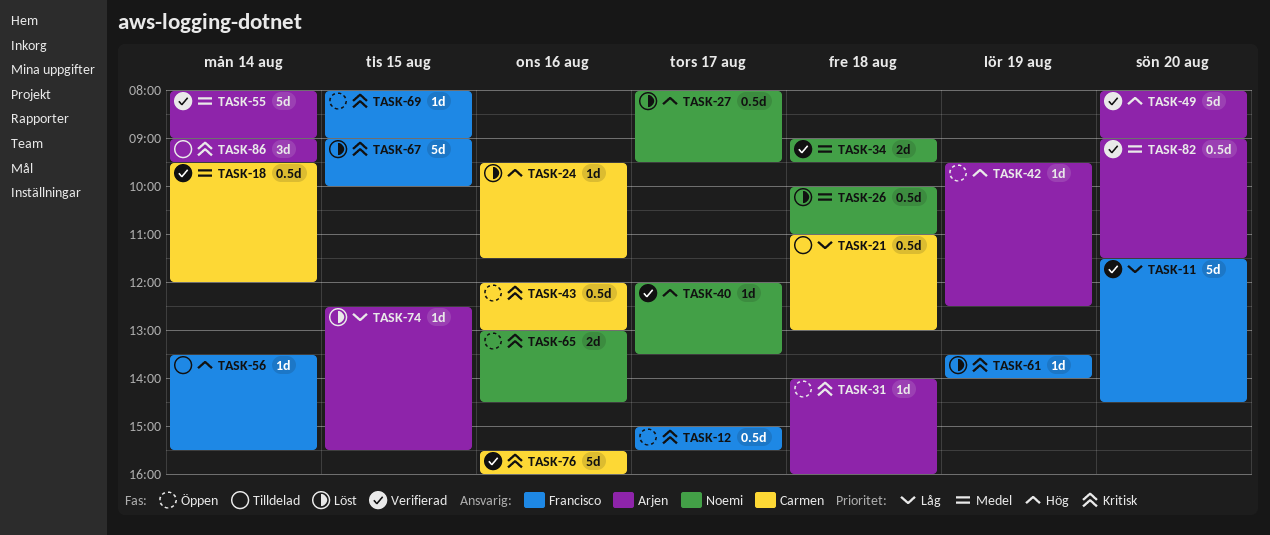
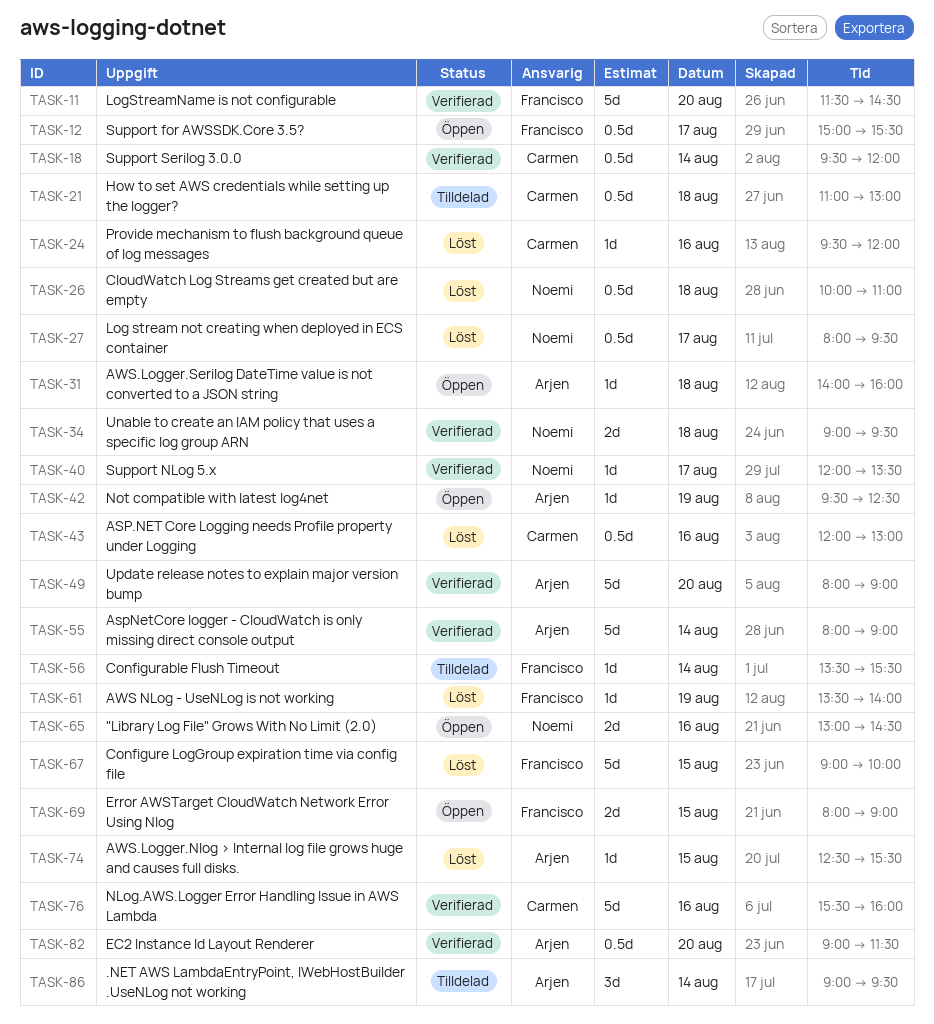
TASK-24, ends: 11:30 -> 12:00
TASK-43, status: Öppen -> Löst
TASK-69, estimate: 1d -> 2d

